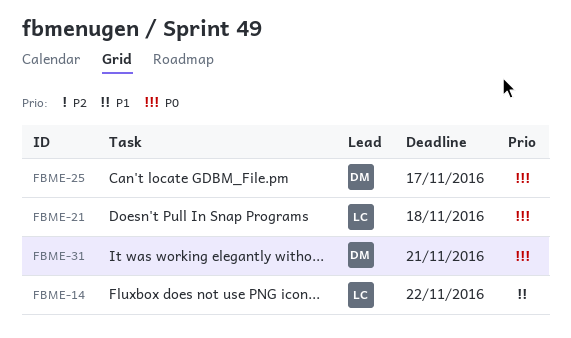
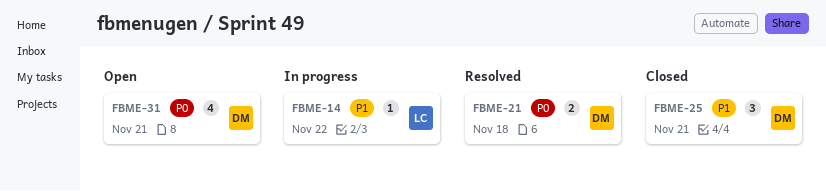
FBME-21, owner: LC -> DM
FBME-25, priority: P0 -> P1
FBME-25, due: Nov 17 -> Nov 21

